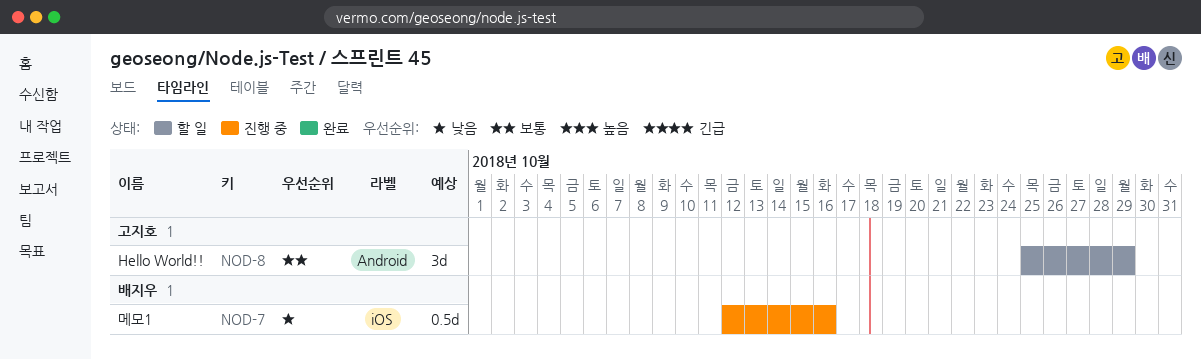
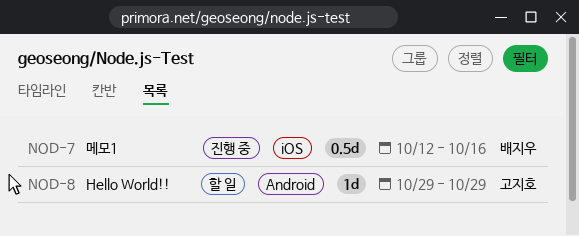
NOD-8, estimate: 3d -> 1d
NOD-8, start: Oct 25 -> Oct 29

